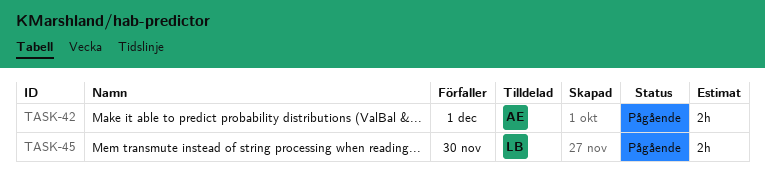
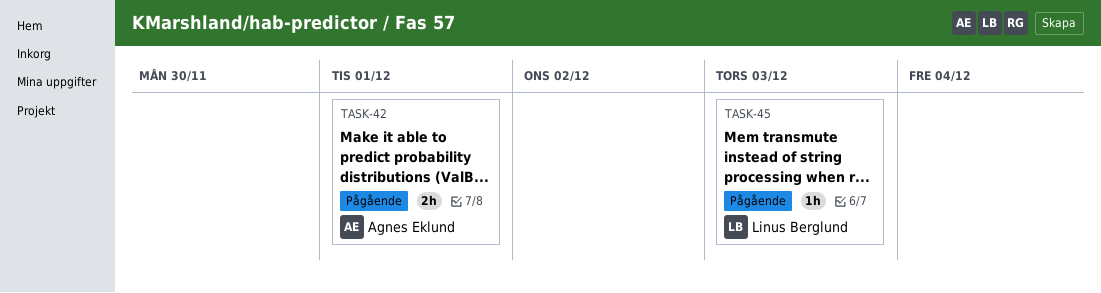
TASK-45, estimate: 2h -> 1h
TASK-45, due: Nov 30 -> Dec 3

